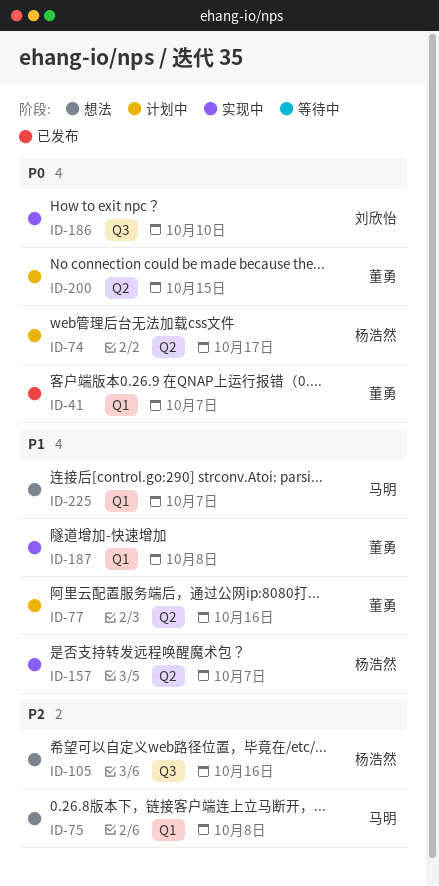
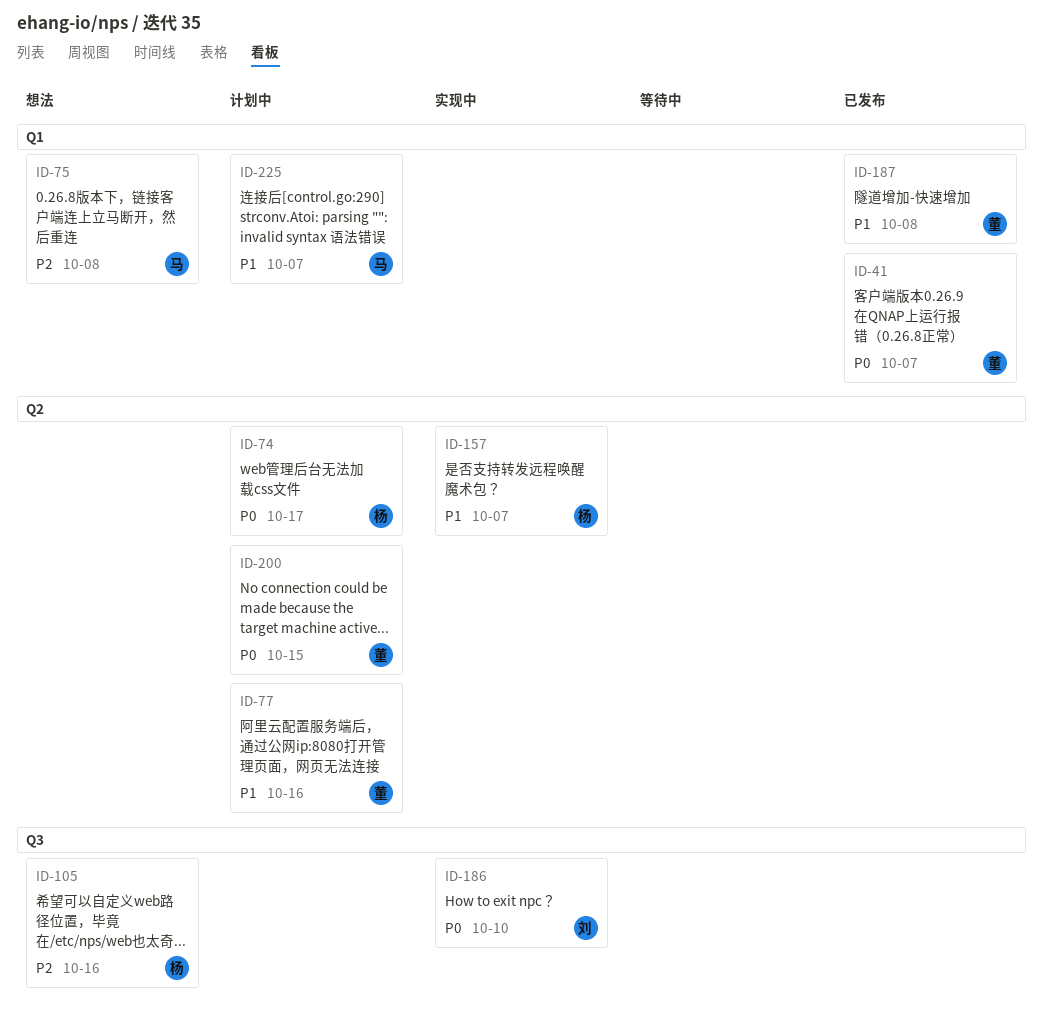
ID-187, status: 实现中 -> 已发布
ID-225, status: 想法 -> 计划中

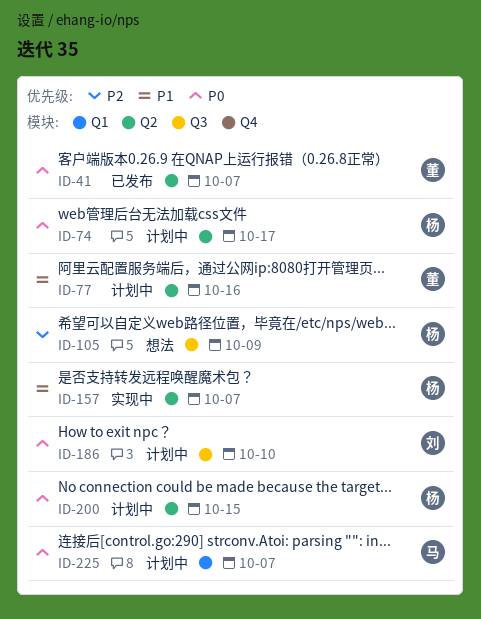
ID-41, label: Q1 -> Q2
ID-75: present -> none
ID-105, due: Oct 16 -> Oct 9
ID-186, status: 实现中 -> 计划中
ID-187: present -> none
ID-200, owner: 董 -> 杨
ID-225, priority: P1 -> P0

